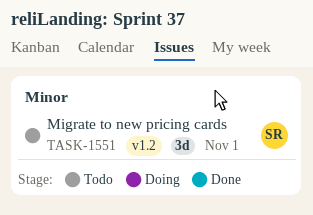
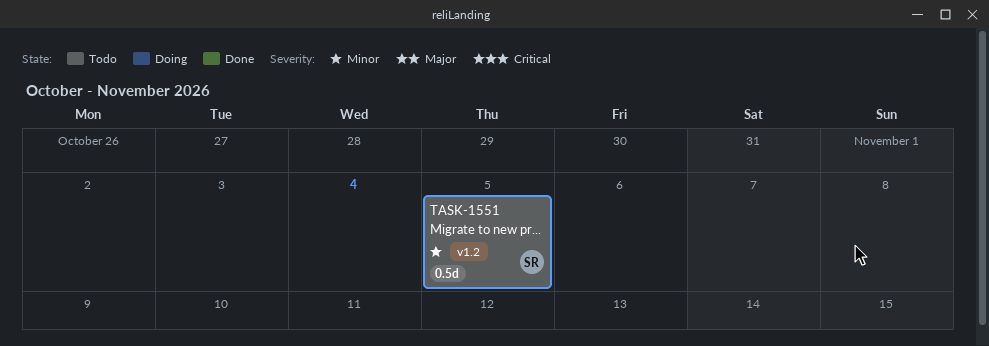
TASK-1551, estimate: 3d -> 0.5d
TASK-1551, due: Nov 1 -> Nov 5

